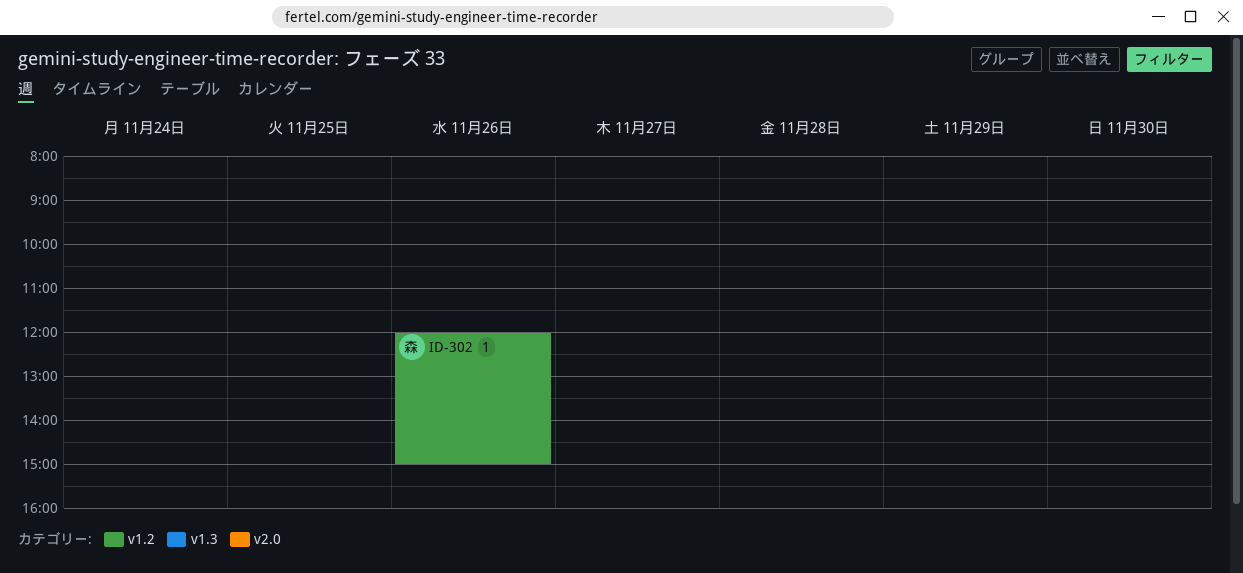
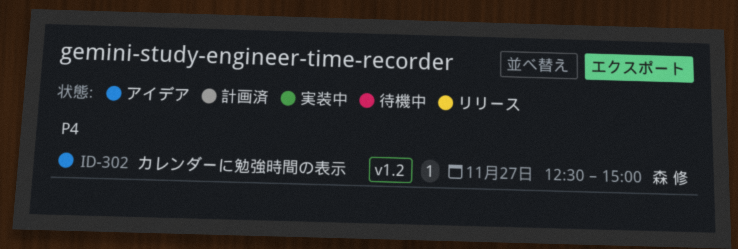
ID-302, day: Nov 26 -> Nov 27
ID-302, begins: 12:00 -> 12:30

